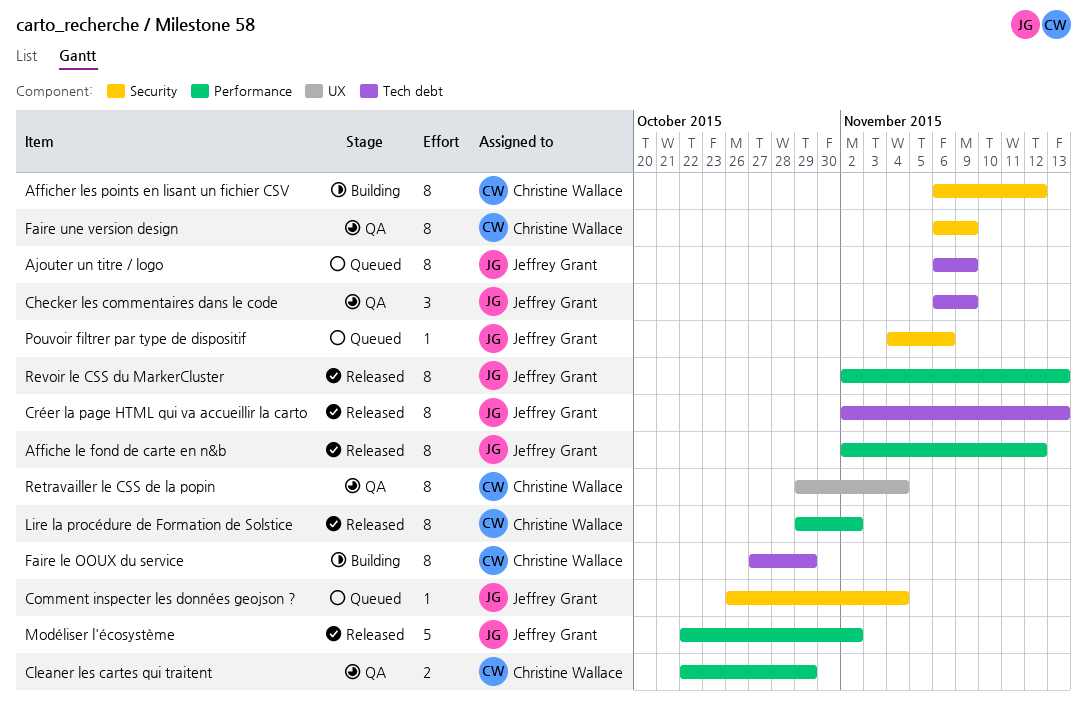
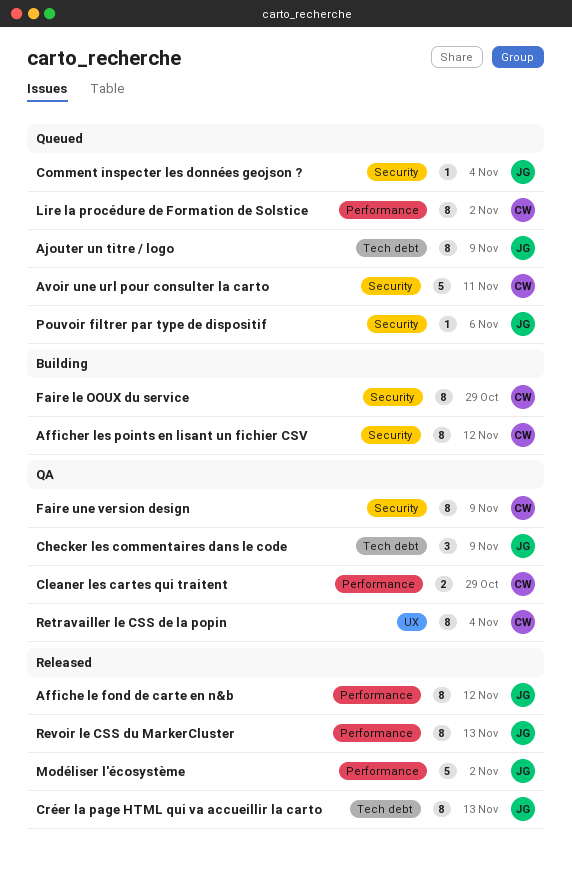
Avoir une url pour consulter la carto: none -> present
Faire le OOUX du service, label: Tech debt -> Security
Lire la procédure de Formation de Solstice, status: Released -> Queued

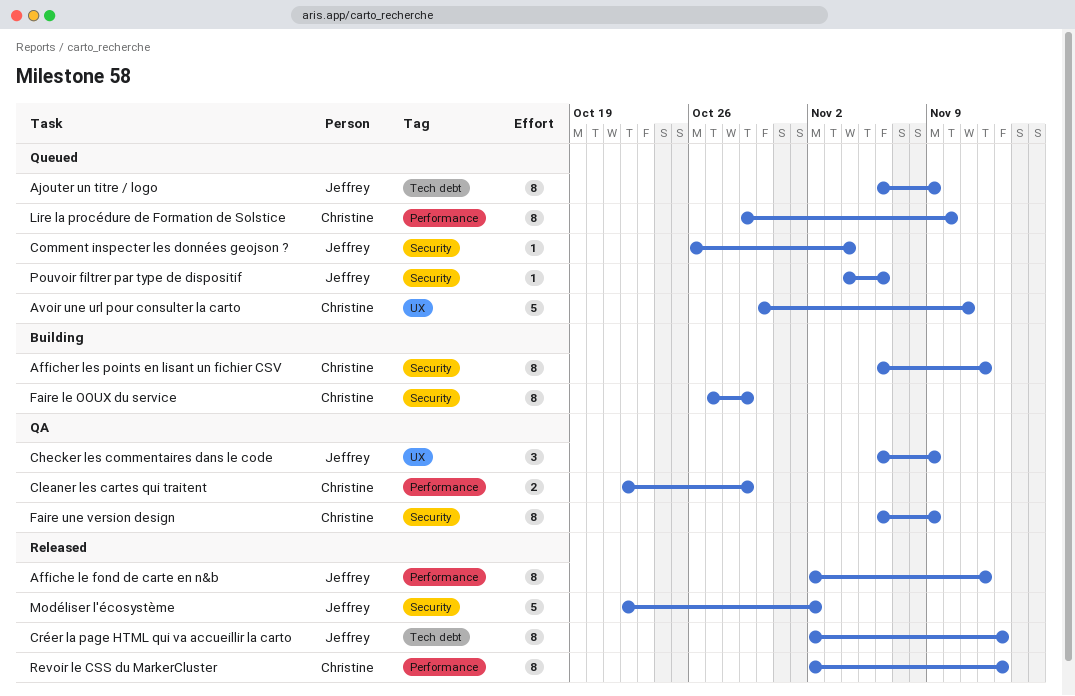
Avoir une url pour consulter la carto, label: Security -> UX
Checker les commentaires dans le code, label: Tech debt -> UX
Lire la procédure de Formation de Solstice, due: Nov 2 -> Nov 10
Modéliser l'écosystème, label: Performance -> Security
Retravailler le CSS de la popin: present -> none
Revoir le CSS du MarkerCluster, owner: Jeffrey -> Christine

